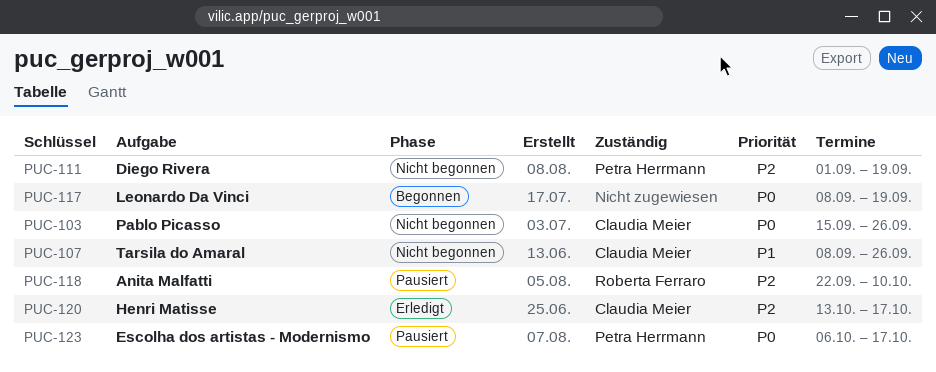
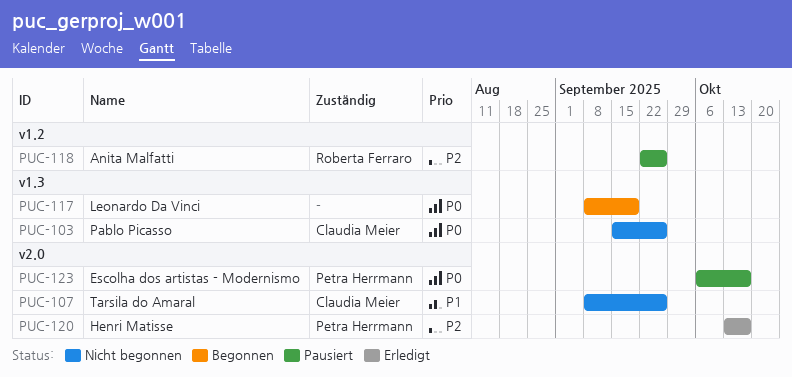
PUC-111: present -> none
PUC-118, due: Oct 10 -> Sep 26
PUC-120, owner: Claudia Meier -> Petra Herrmann

